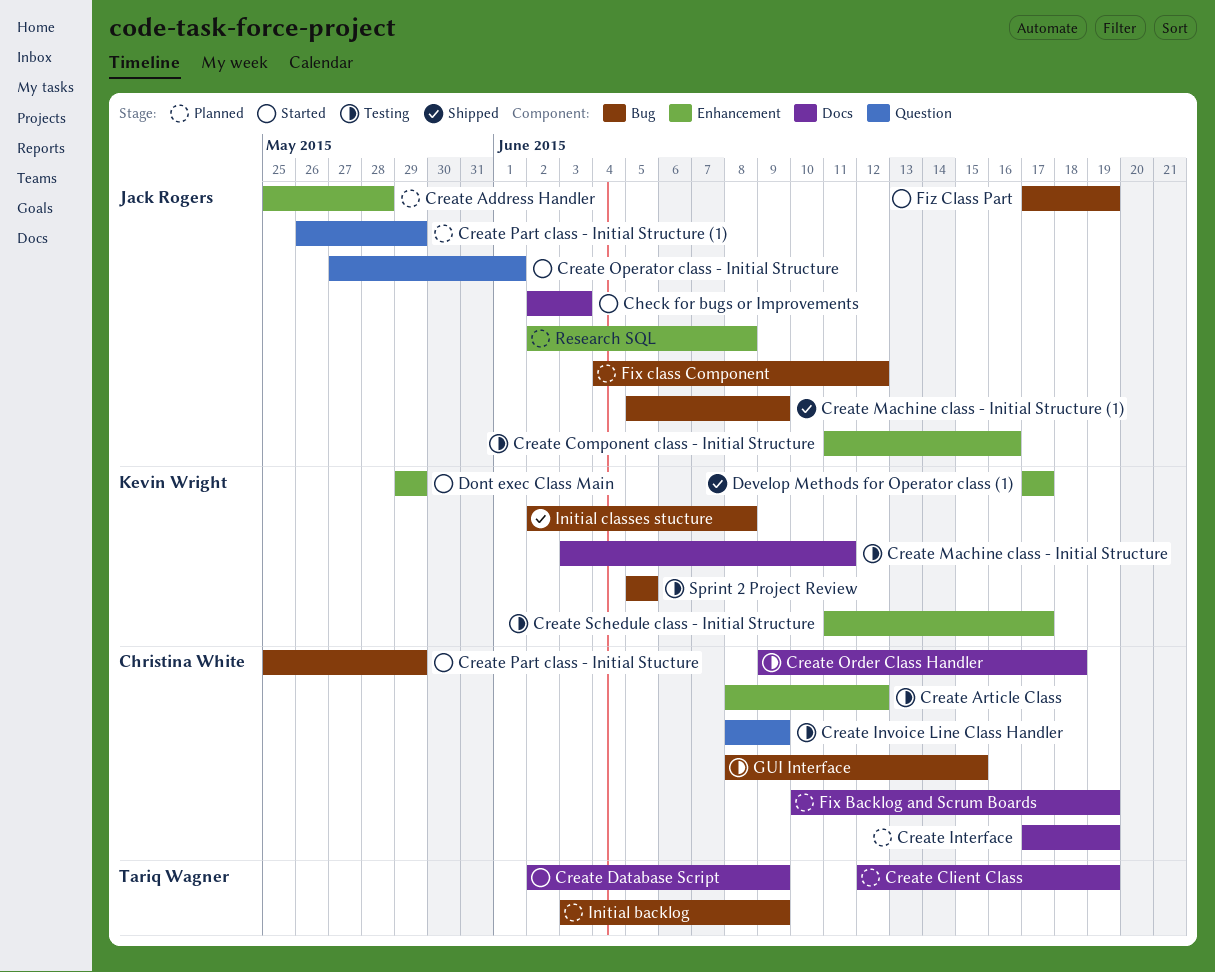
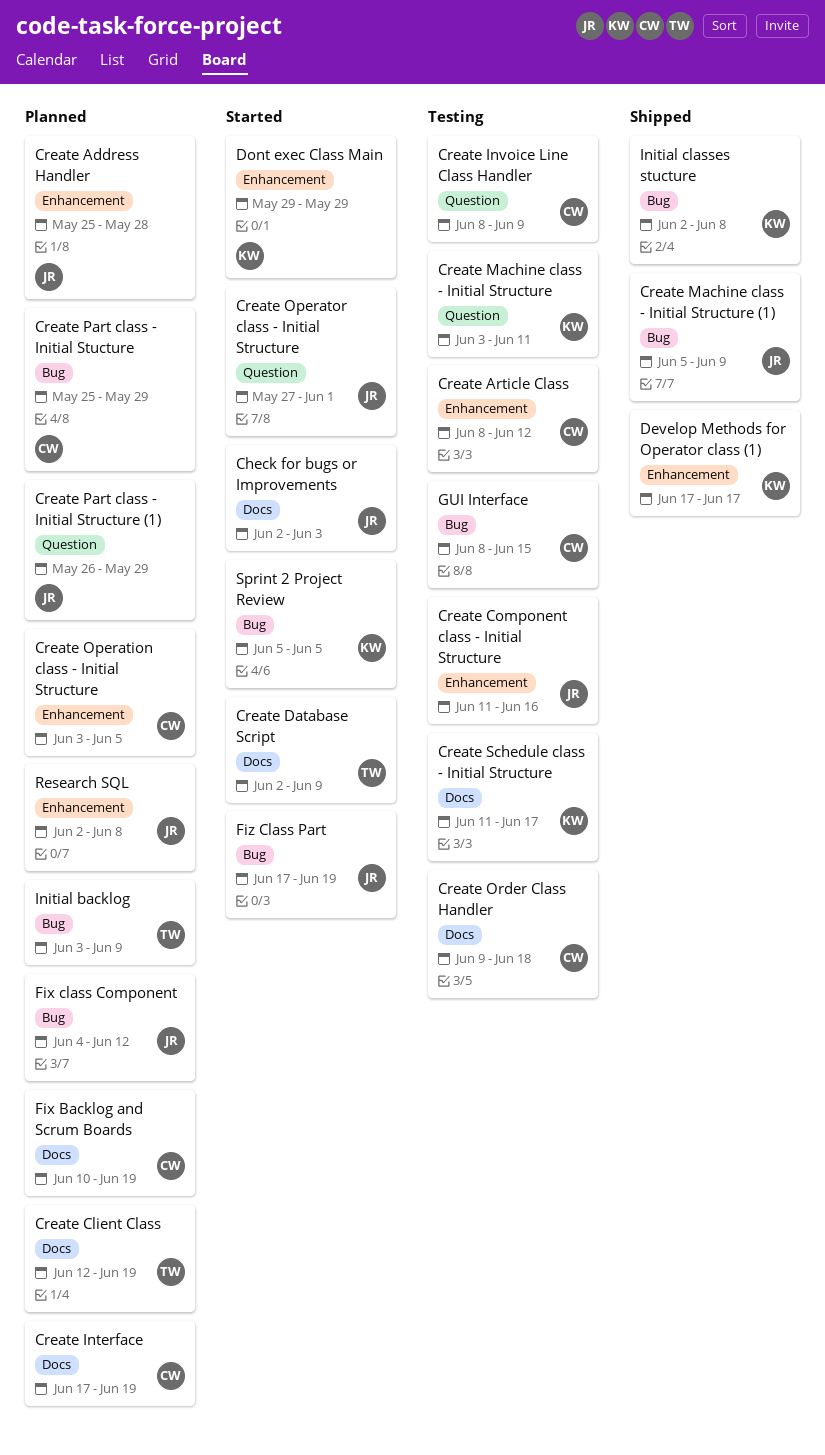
Create Machine class - Initial Structure, label: Docs -> Question
Create Operation class - Initial Structure: none -> present
Create Part class - Initial Stucture, status: Started -> Planned
Create Schedule class - Initial Structure, label: Enhancement -> Docs
Sprint 2 Project Review, status: Testing -> Started

